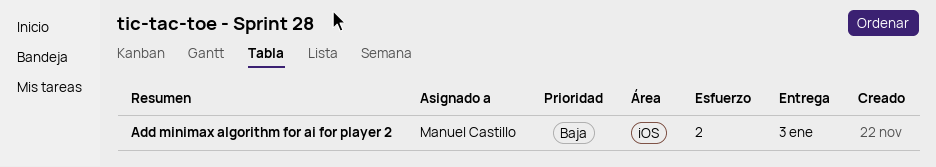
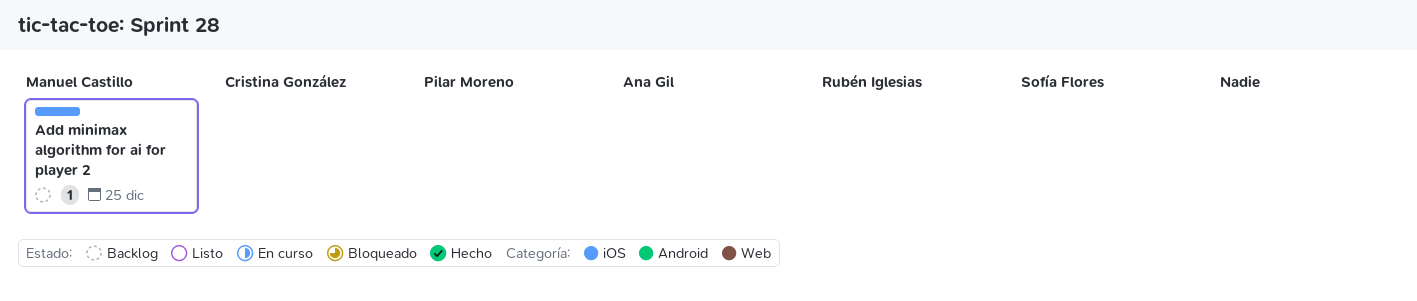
Add minimax algorithm for ai for player 2, estimate: 2 -> 1
Add minimax algorithm for ai for player 2, due: Jan 3 -> Dec 25

